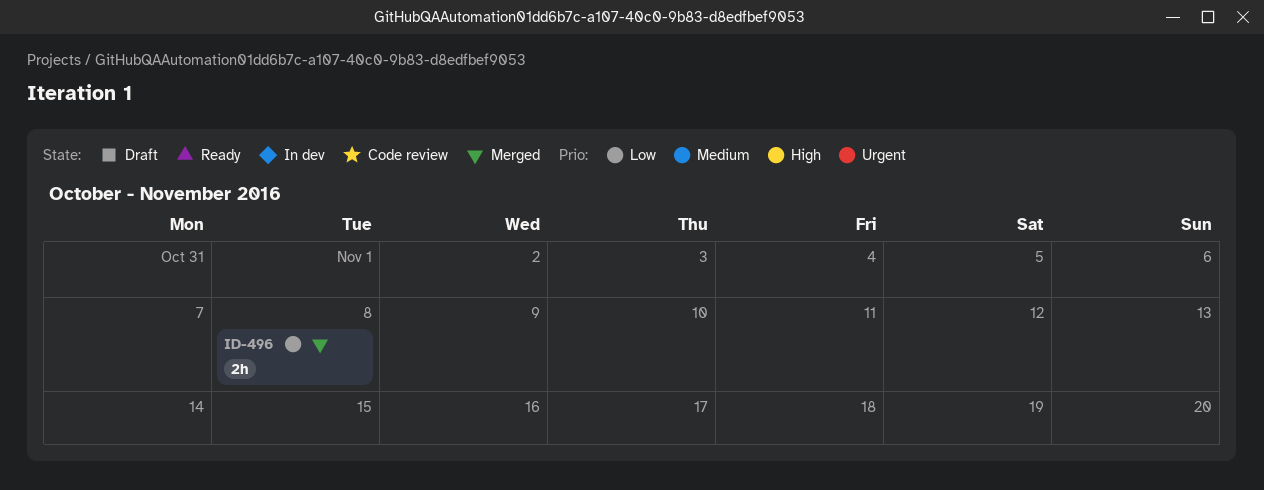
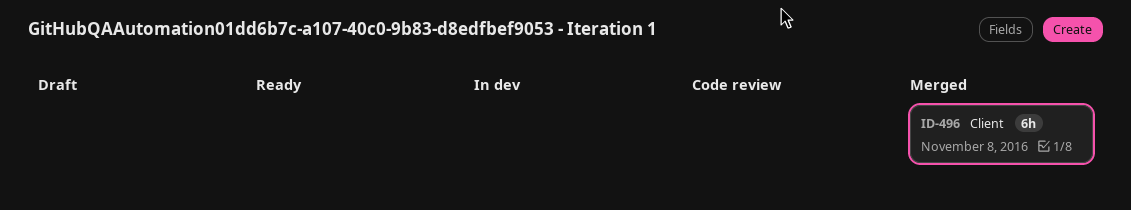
ID-496, estimate: 2h -> 6h

